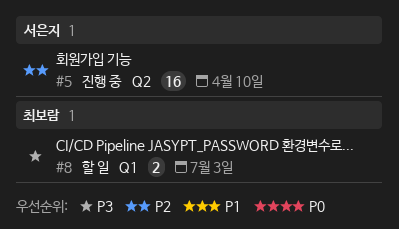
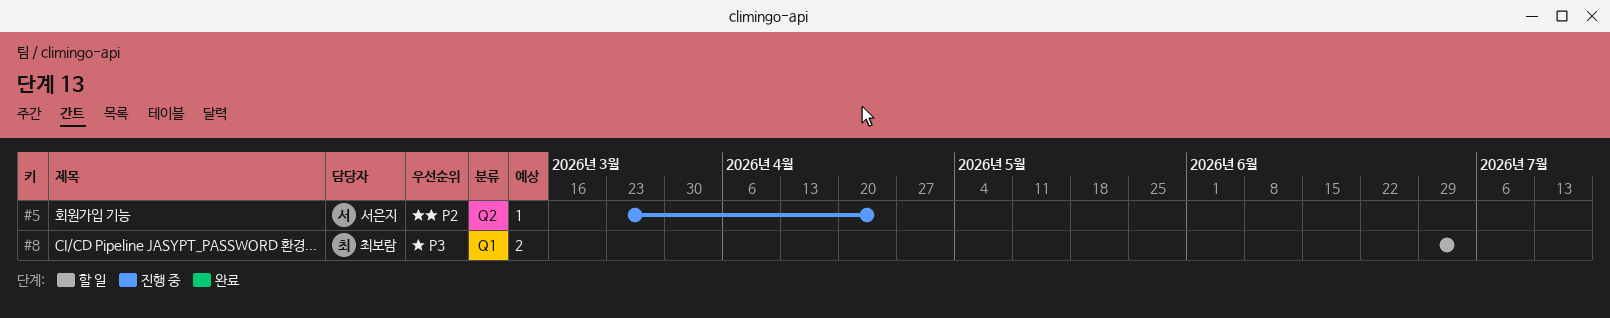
#5, estimate: 16 -> 1
#5, due: Apr 10 -> Apr 24

